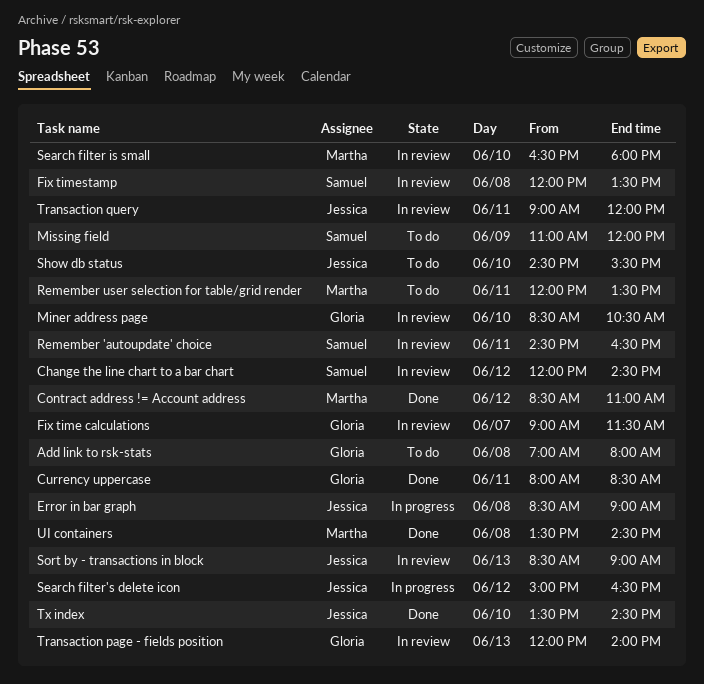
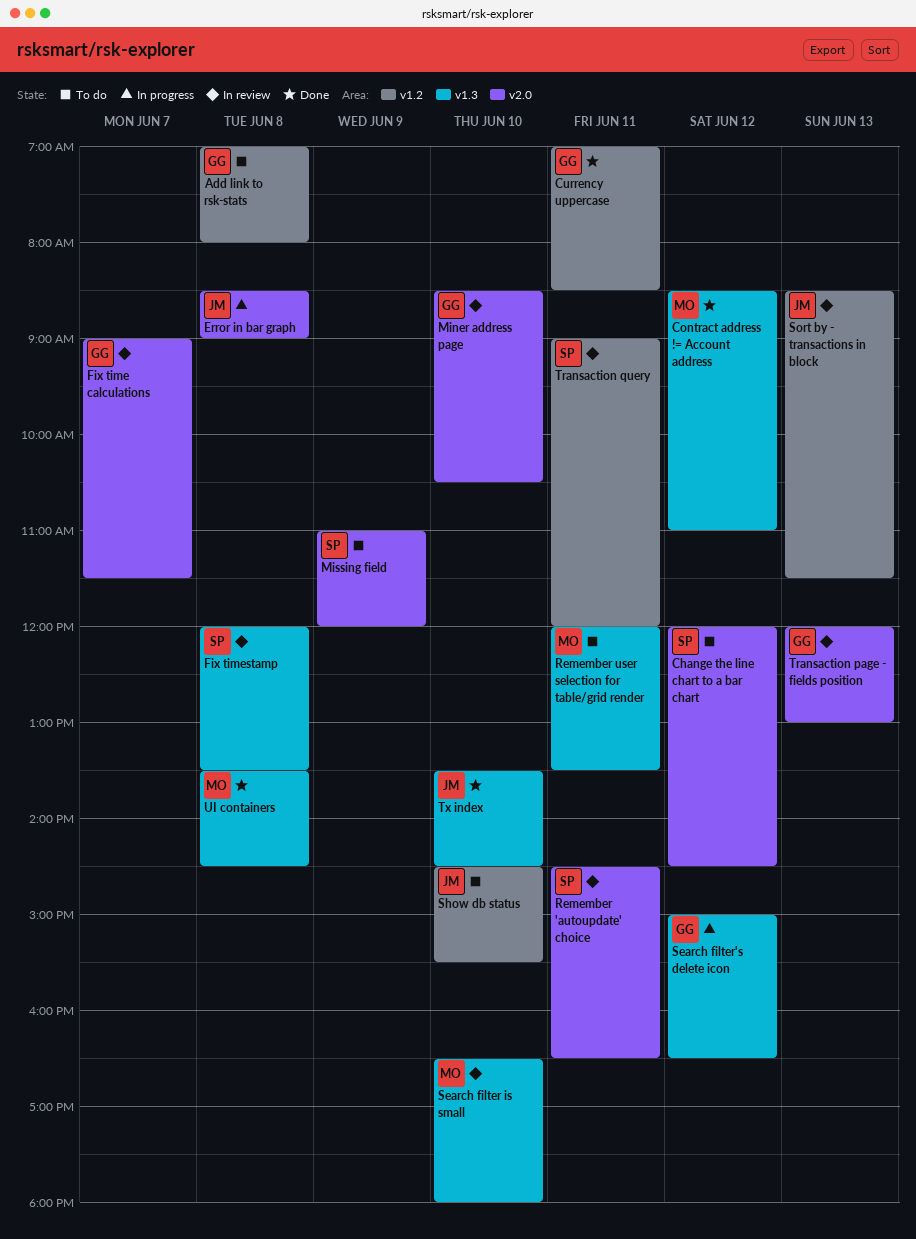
Change the line chart to a bar chart, status: In review -> To do
Currency uppercase, begins: 08:00 -> 07:00
Search filter's delete icon, owner: Jessica -> Gloria
Sort by - transactions in block, ends: 09:00 -> 11:30
Transaction page - fields position, ends: 14:00 -> 13:00
Transaction query, owner: Jessica -> Samuel

